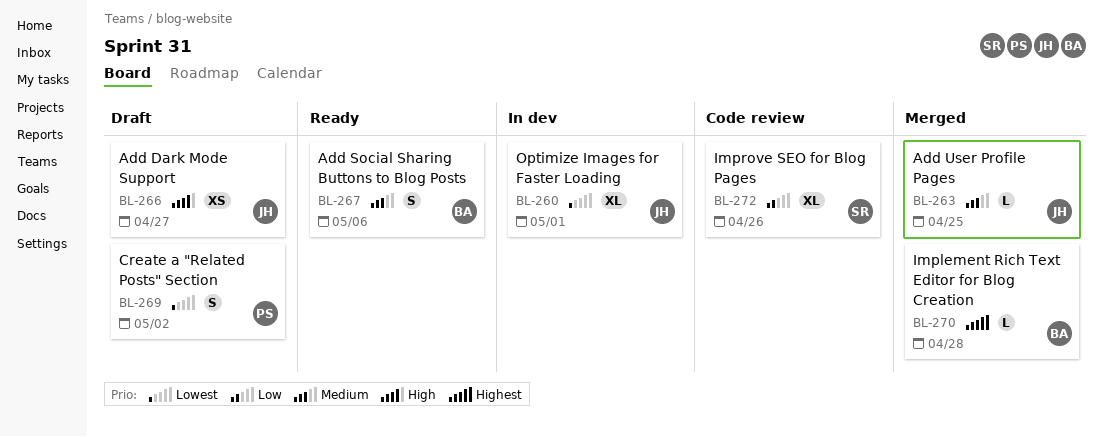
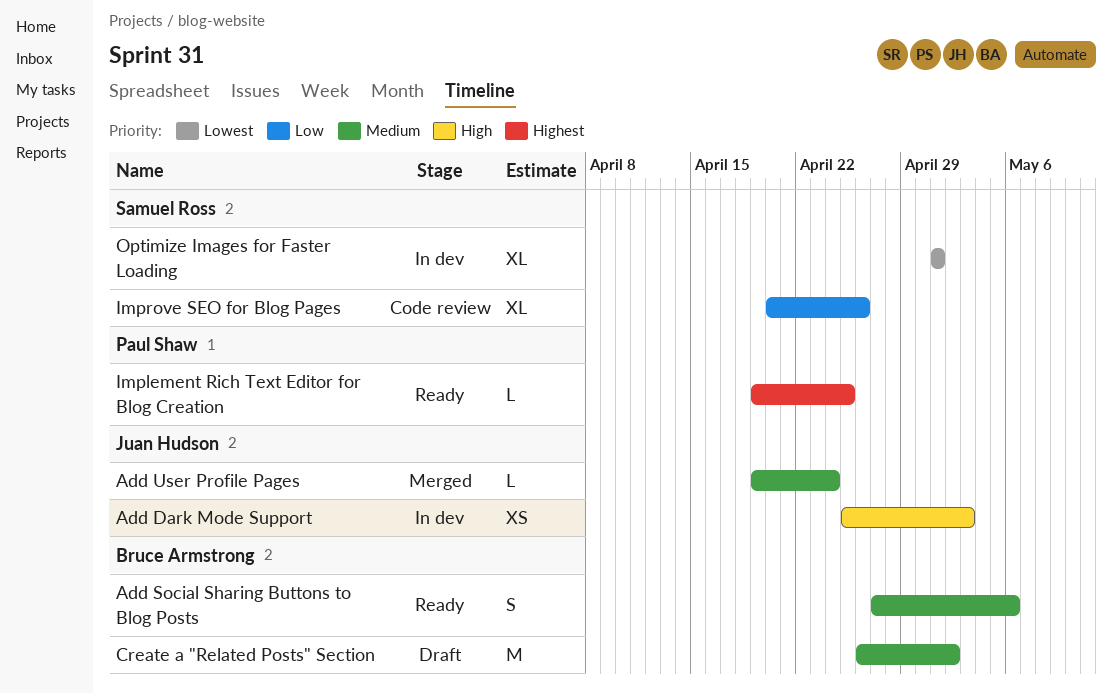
Add Dark Mode Support, status: Draft -> In dev
Add Dark Mode Support, due: Apr 27 -> May 3
Add User Profile Pages, due: Apr 25 -> Apr 24
Create a "Related Posts" Section, owner: Paul Shaw -> Bruce Armstrong
Create a "Related Posts" Section, priority: Lowest -> Medium
Create a "Related Posts" Section, estimate: S -> M
Implement Rich Text Editor for Blog Creation, status: Merged -> Ready
Implement Rich Text Editor for Blog Creation, owner: Bruce Armstrong -> Paul Shaw
Implement Rich Text Editor for Blog Creation, due: Apr 28 -> Apr 25
Optimize Images for Faster Loading, owner: Juan Hudson -> Samuel Ross

